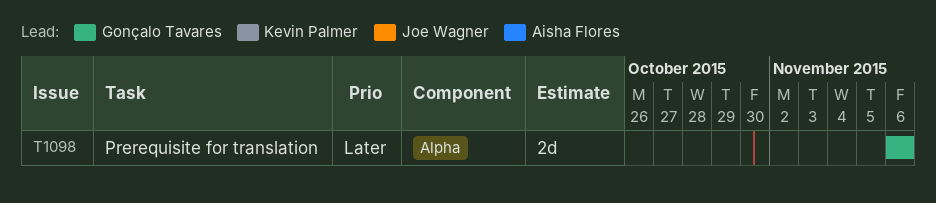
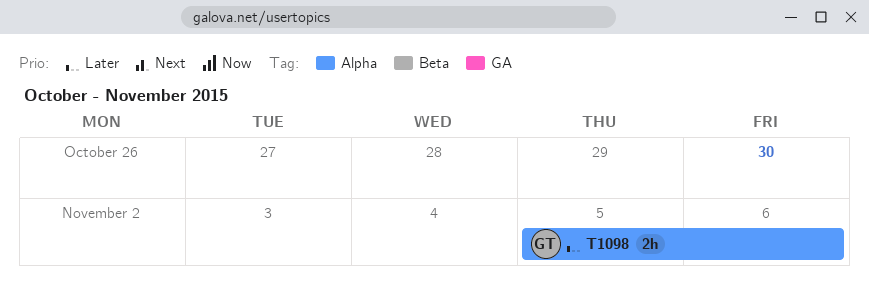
T1098, estimate: 2d -> 2h
T1098, start: Nov 6 -> Nov 5

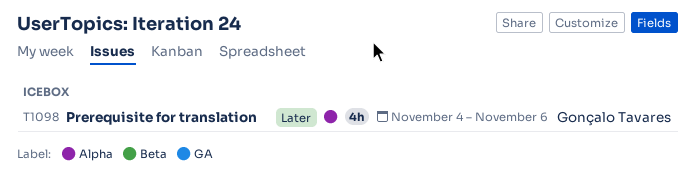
T1098, estimate: 2h -> 4h
T1098, start: Nov 5 -> Nov 4

